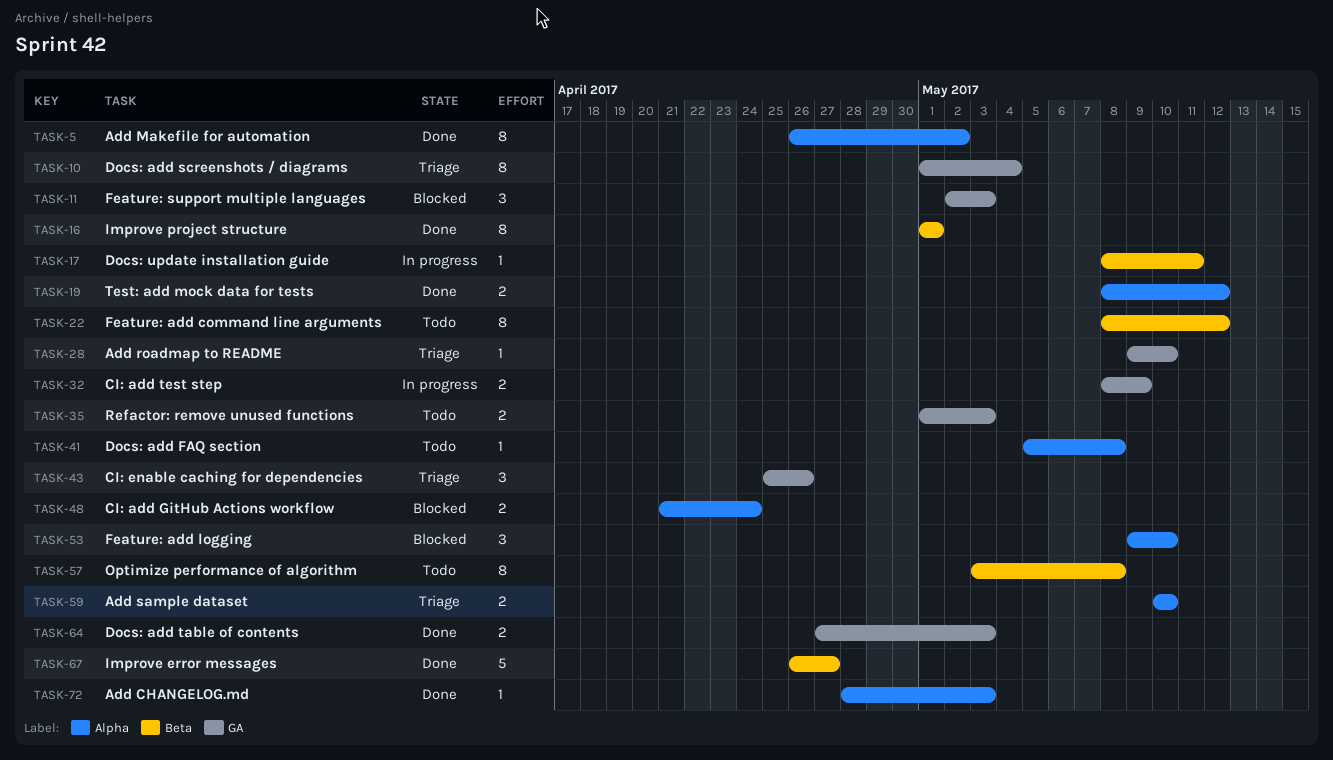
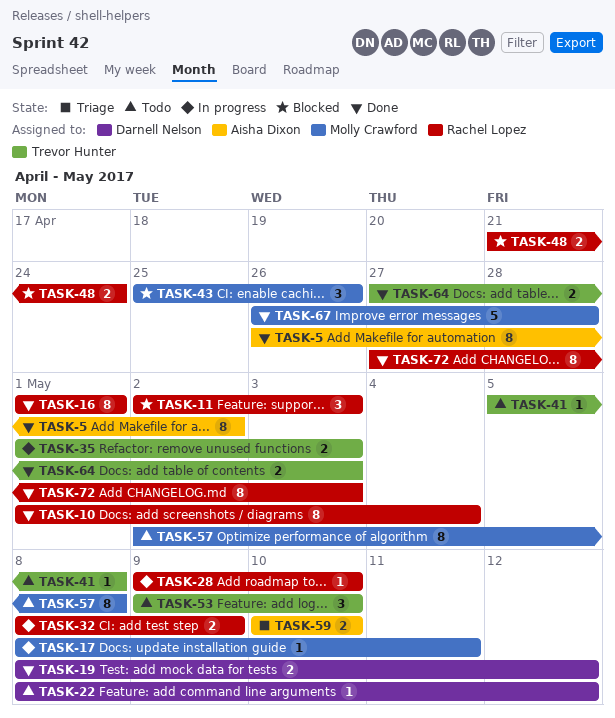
TASK-10, status: Triage -> Done
TASK-22, estimate: 8 -> 1
TASK-28, status: Triage -> In progress
TASK-35, status: Todo -> In progress
TASK-43, status: Triage -> Blocked
TASK-53, status: Blocked -> Todo
TASK-57, start: May 3 -> May 2
TASK-67, due: Apr 27 -> Apr 28
TASK-72, estimate: 1 -> 8
TASK-72, start: Apr 28 -> Apr 27

